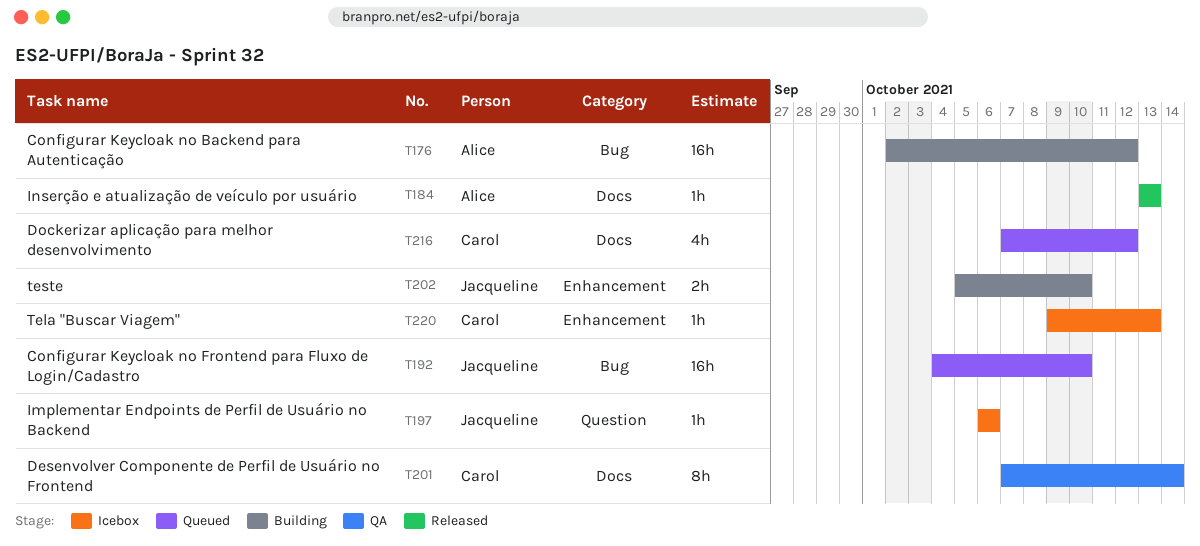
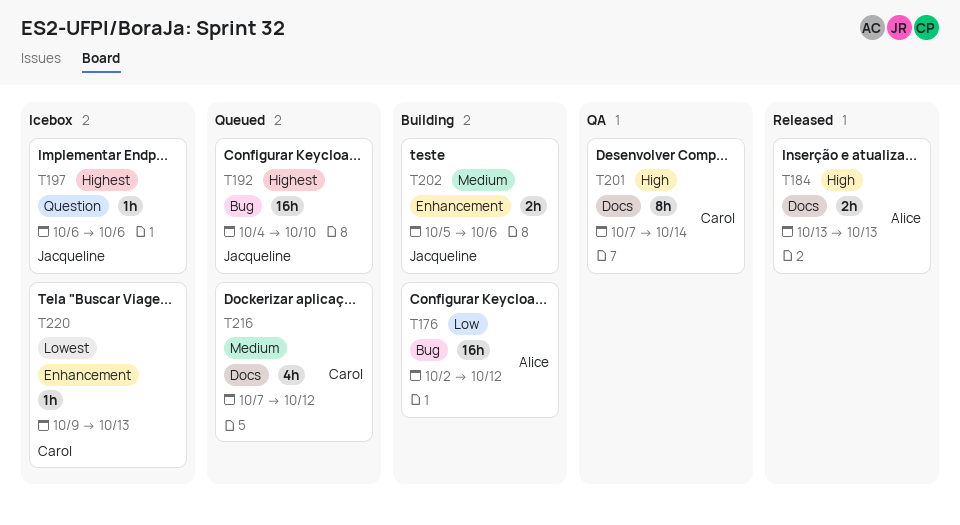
T184, estimate: 1h -> 2h
T202, due: Oct 10 -> Oct 6

